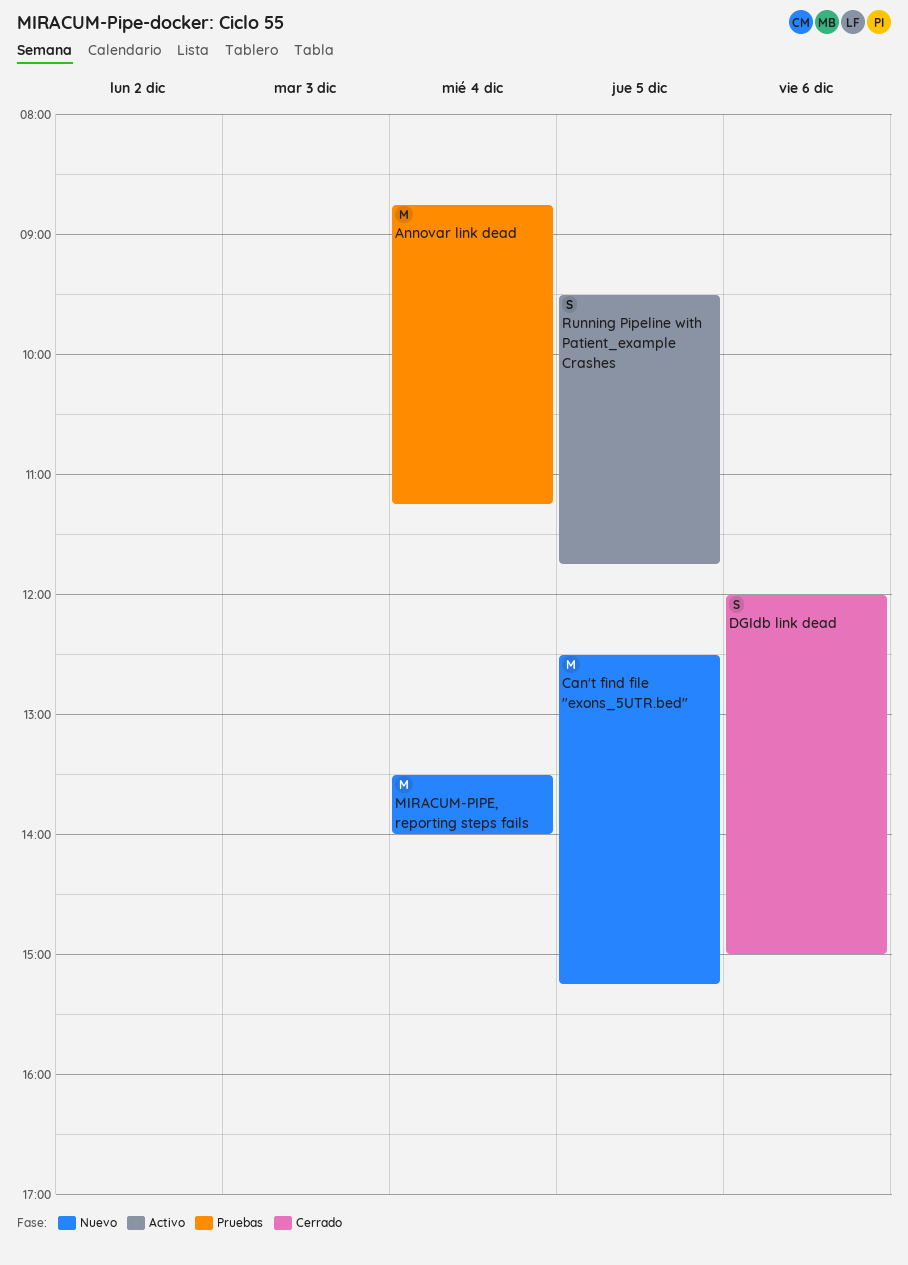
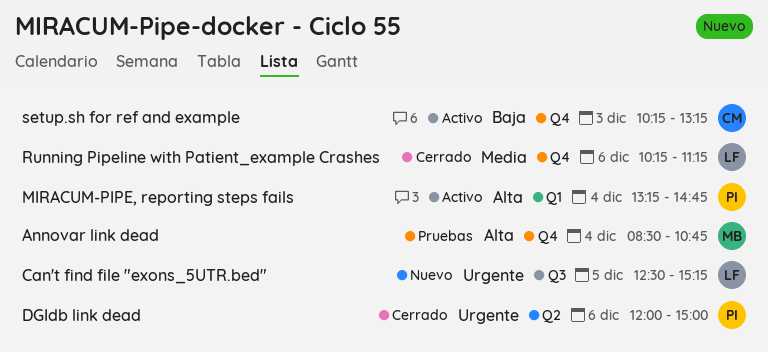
Annovar link dead, begins: 08:45 -> 08:30
Annovar link dead, ends: 11:15 -> 10:45
MIRACUM-PIPE, reporting steps fails, status: Nuevo -> Activo
MIRACUM-PIPE, reporting steps fails, begins: 13:30 -> 13:15
MIRACUM-PIPE, reporting steps fails, ends: 14:00 -> 14:45
Running Pipeline with Patient_example Crashes, status: Activo -> Cerrado
Running Pipeline with Patient_example Crashes, day: Dec 5 -> Dec 6
Running Pipeline with Patient_example Crashes, begins: 09:30 -> 10:15
Running Pipeline with Patient_example Crashes, ends: 11:45 -> 11:15
setup.sh for ref and example: none -> present

